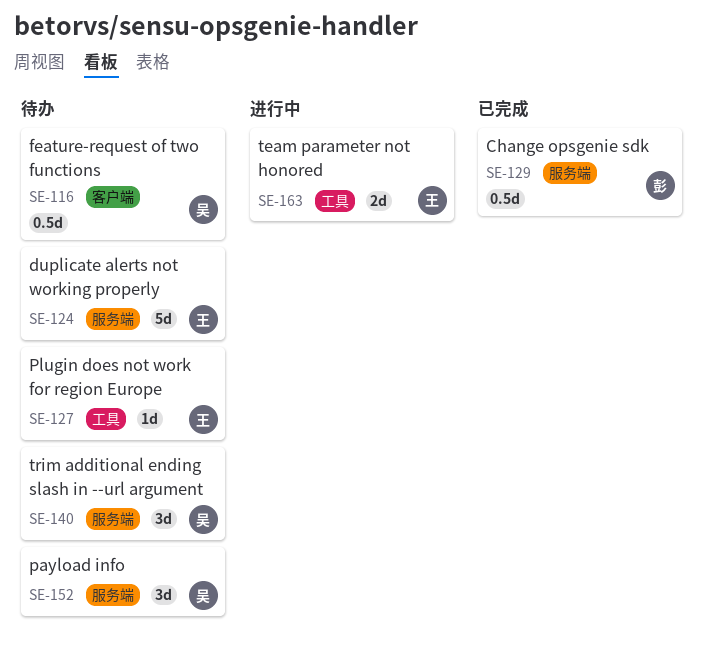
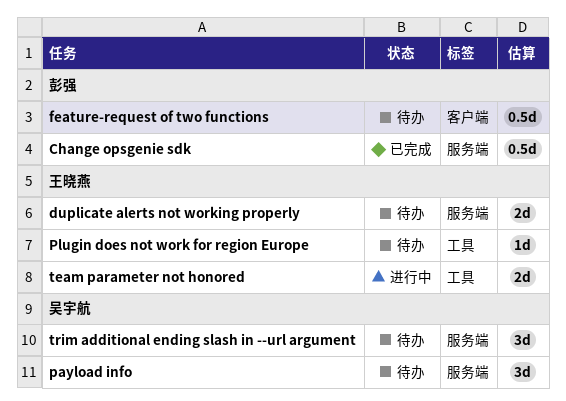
duplicate alerts not working properly, estimate: 5d -> 2d
feature-request of two functions, owner: 吴宇航 -> 彭强

